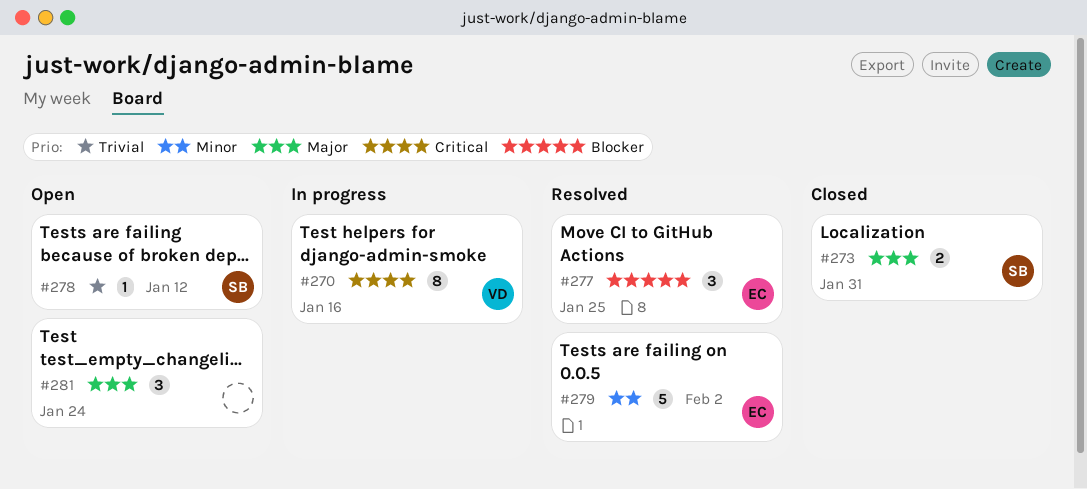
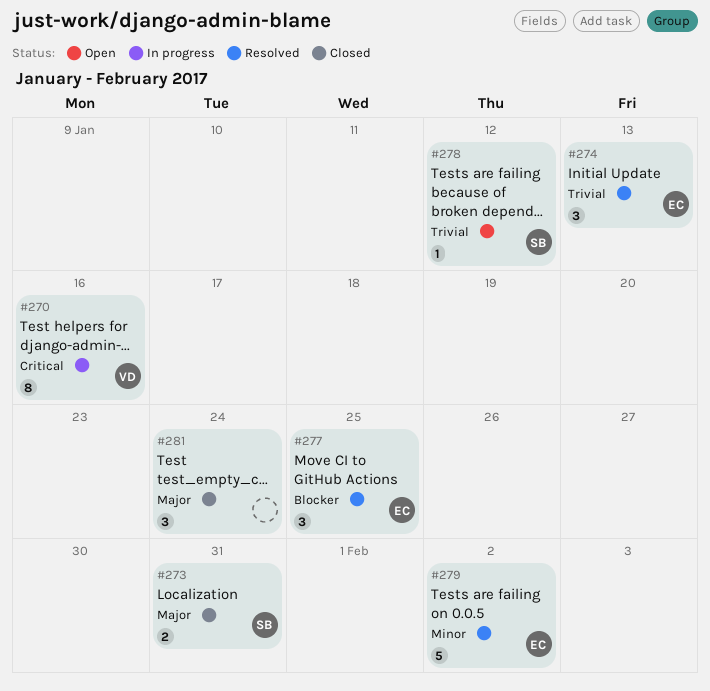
#274: none -> present
#281, status: Open -> Closed

